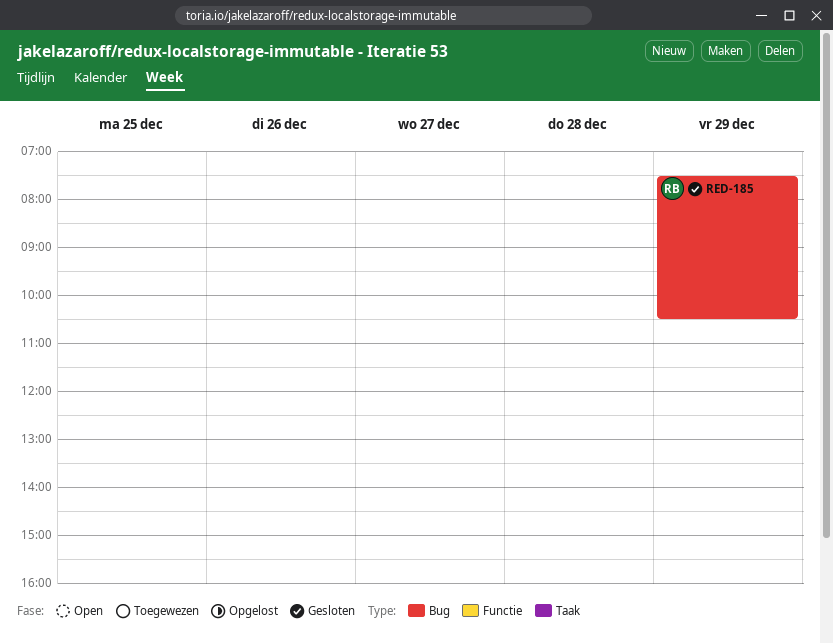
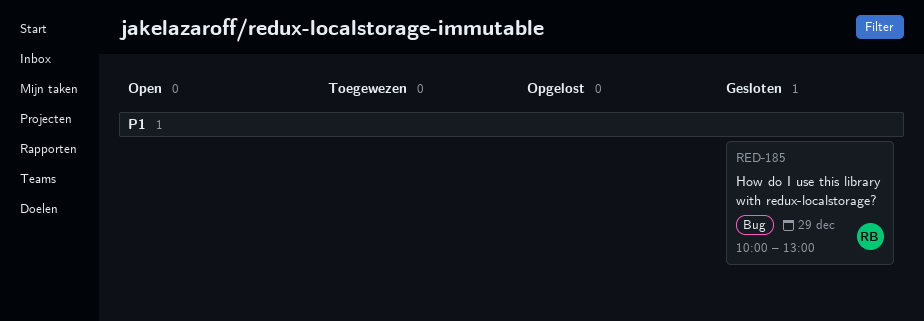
RED-185, begins: 07:30 -> 10:00
RED-185, ends: 10:30 -> 13:00

